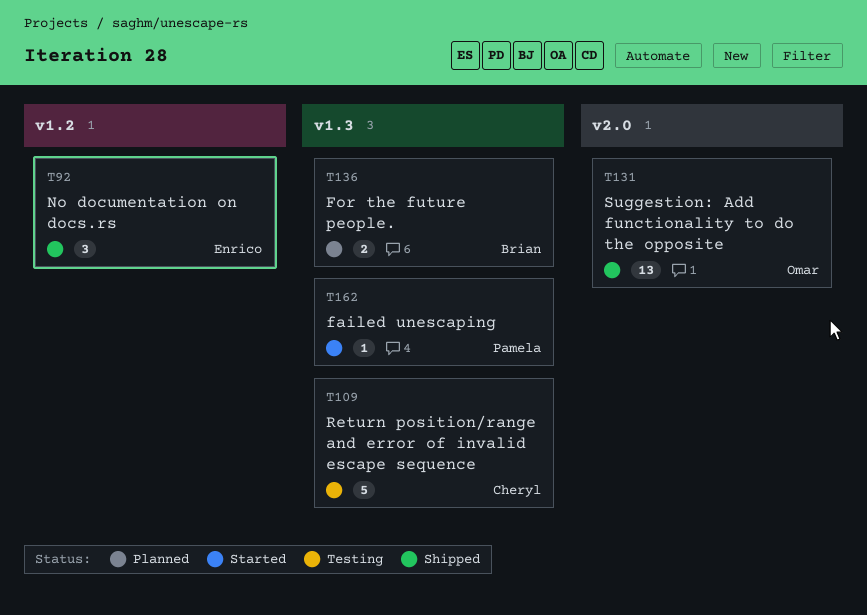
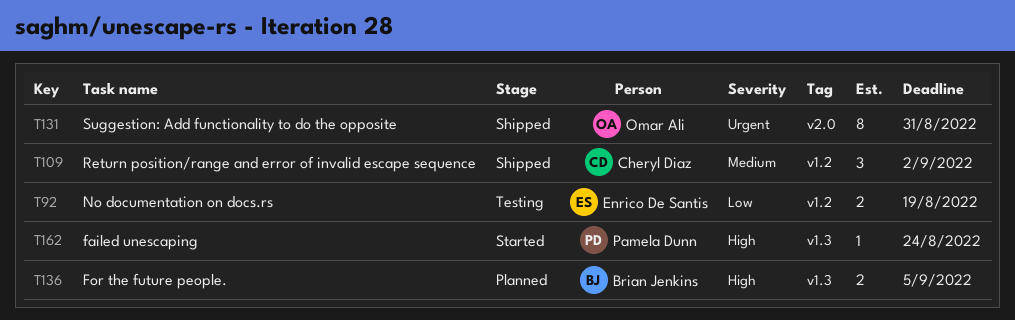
T92, status: Shipped -> Testing
T92, estimate: 3 -> 2
T109, status: Testing -> Shipped
T109, label: v1.3 -> v1.2
T109, estimate: 5 -> 3
T131, estimate: 13 -> 8

